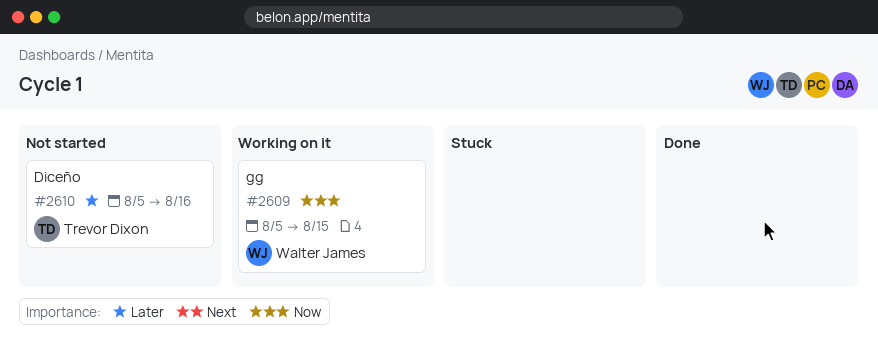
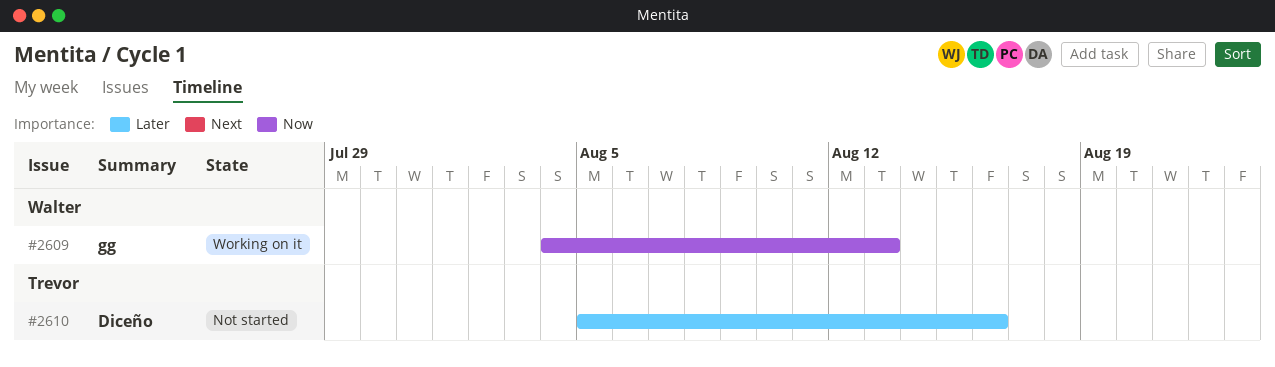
#2609, start: Aug 5 -> Aug 4
#2609, due: Aug 15 -> Aug 13

